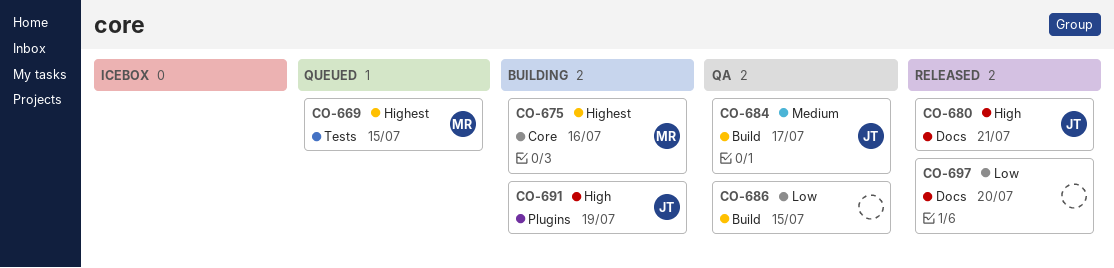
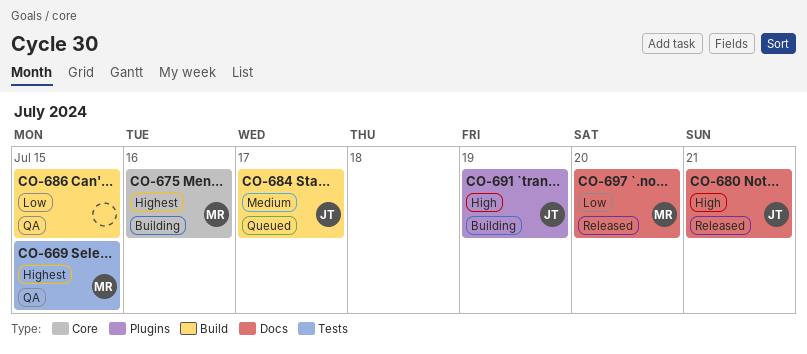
CO-669, status: Queued -> QA
CO-684, status: QA -> Queued
CO-697, owner: none -> MR

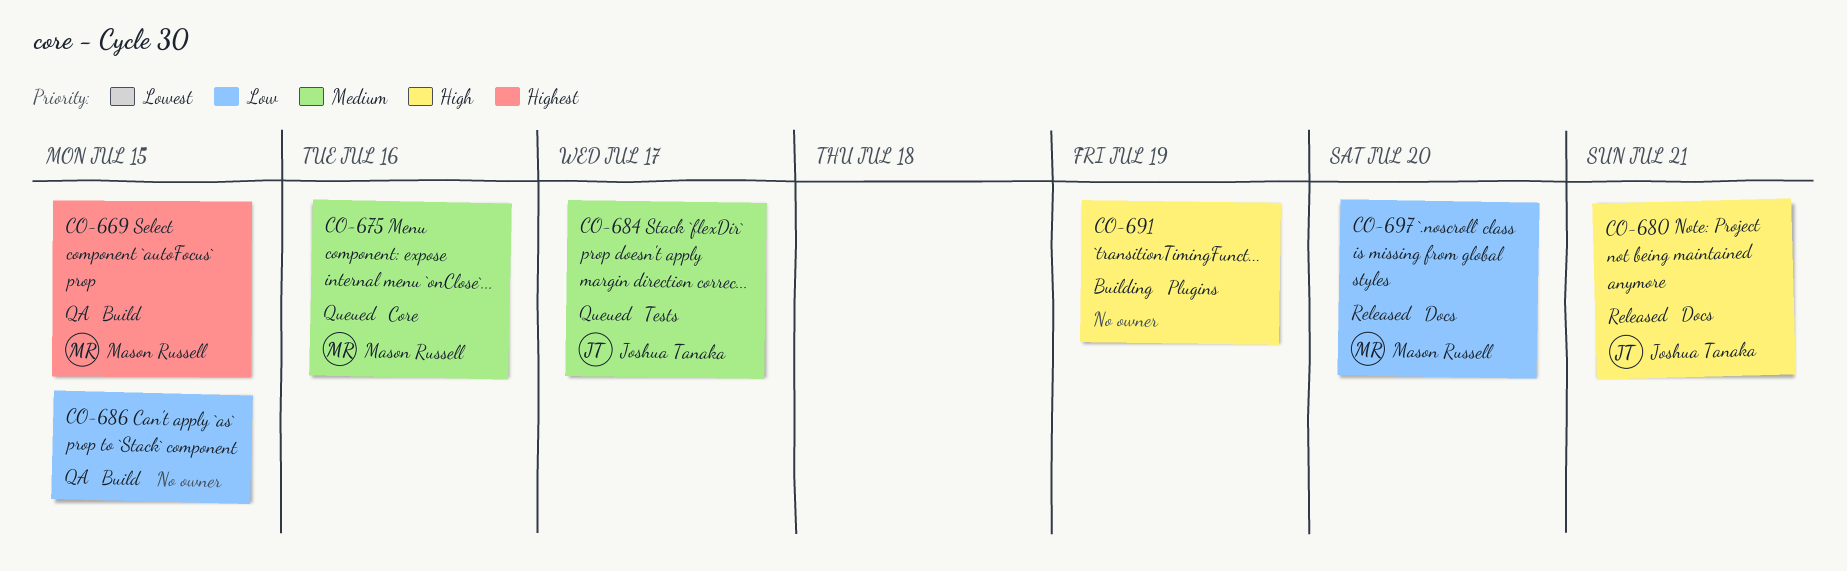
CO-669, label: Tests -> Build
CO-675, status: Building -> Queued
CO-675, priority: Highest -> Medium
CO-684, label: Build -> Tests
CO-691, owner: Joshua Tanaka -> none

